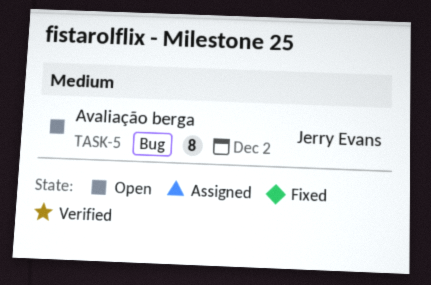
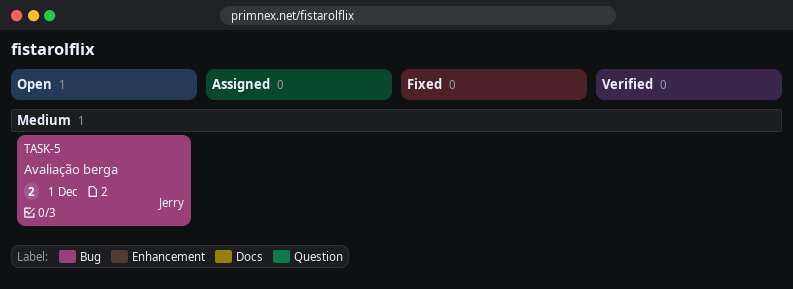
TASK-5, estimate: 8 -> 2
TASK-5, due: Dec 2 -> Dec 1

